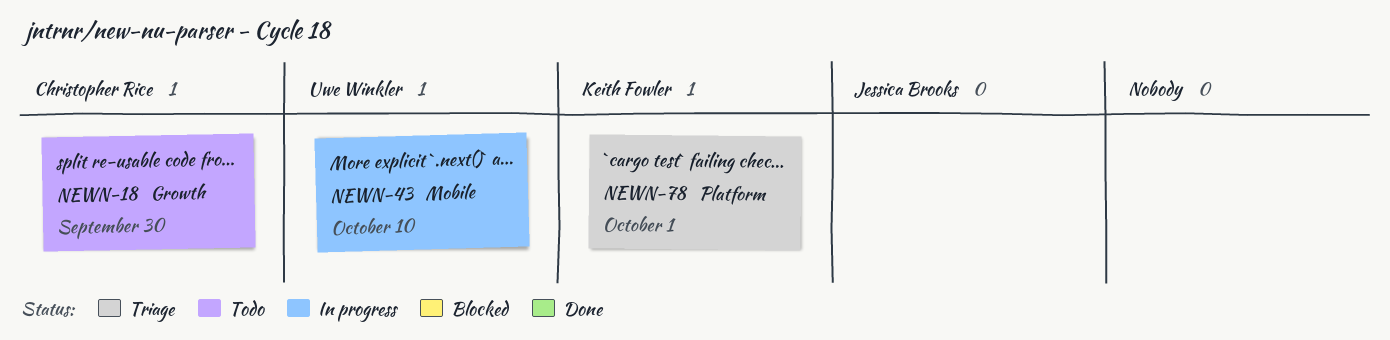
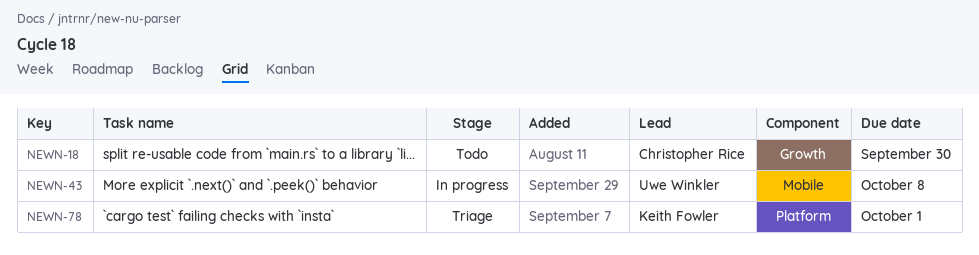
NEWN-43, due: Oct 10 -> Oct 8

